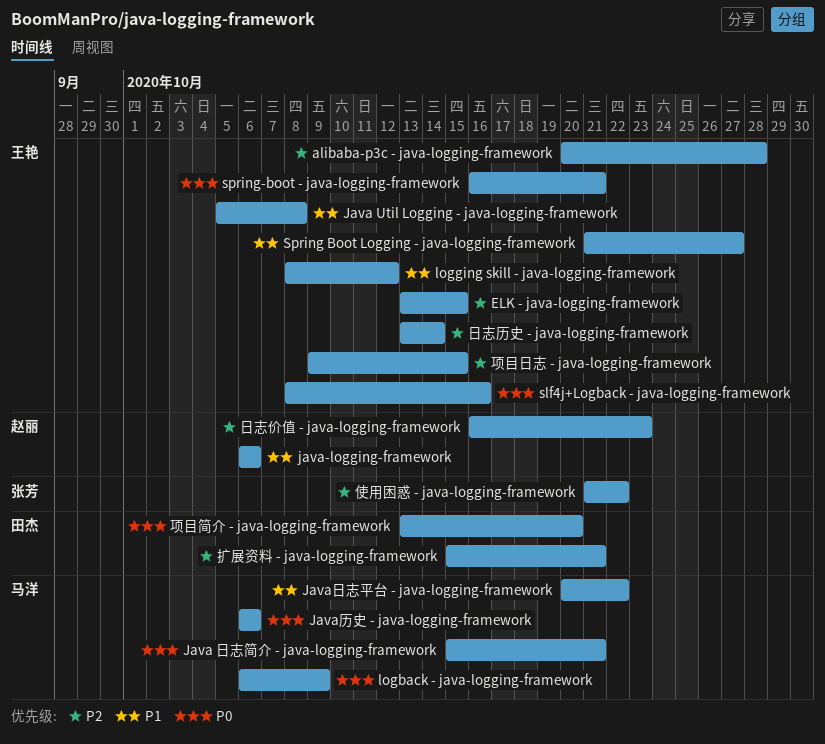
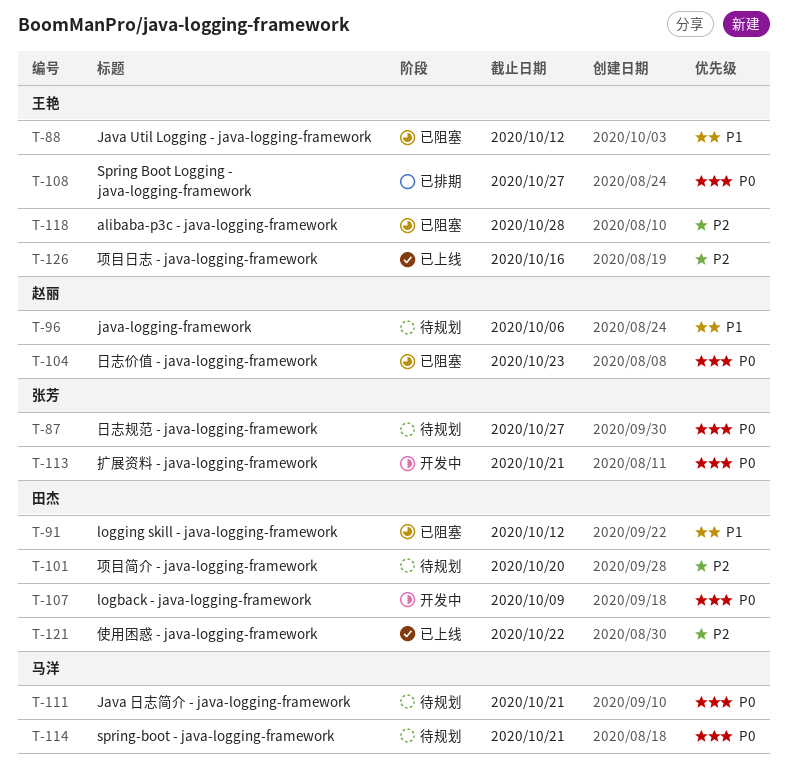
ELK - java-logging-framework: present -> none
Java Util Logging - java-logging-framework, due: Oct 8 -> Oct 12
Java历史 - java-logging-framework: present -> none
Java日志平台 - java-logging-framework: present -> none
logback - java-logging-framework, owner: 马洋 -> 田杰
logging skill - java-logging-framework, owner: 王艳 -> 田杰
slf4j+Logback - java-logging-framework: present -> none
Spring Boot Logging - java-logging-framework, priority: P1 -> P0
spring-boot - java-logging-framework, owner: 王艳 -> 马洋
使用困惑 - java-logging-framework, owner: 张芳 -> 田杰
扩展资料 - java-logging-framework, owner: 田杰 -> 张芳
扩展资料 - java-logging-framework, priority: P2 -> P0
日志价值 - java-logging-framework, priority: P2 -> P0
日志历史 - java-logging-framework: present -> none
日志规范 - java-logging-framework: none -> present
项目日志 - java-logging-framework, due: Oct 15 -> Oct 16
项目简介 - java-logging-framework, priority: P0 -> P2

